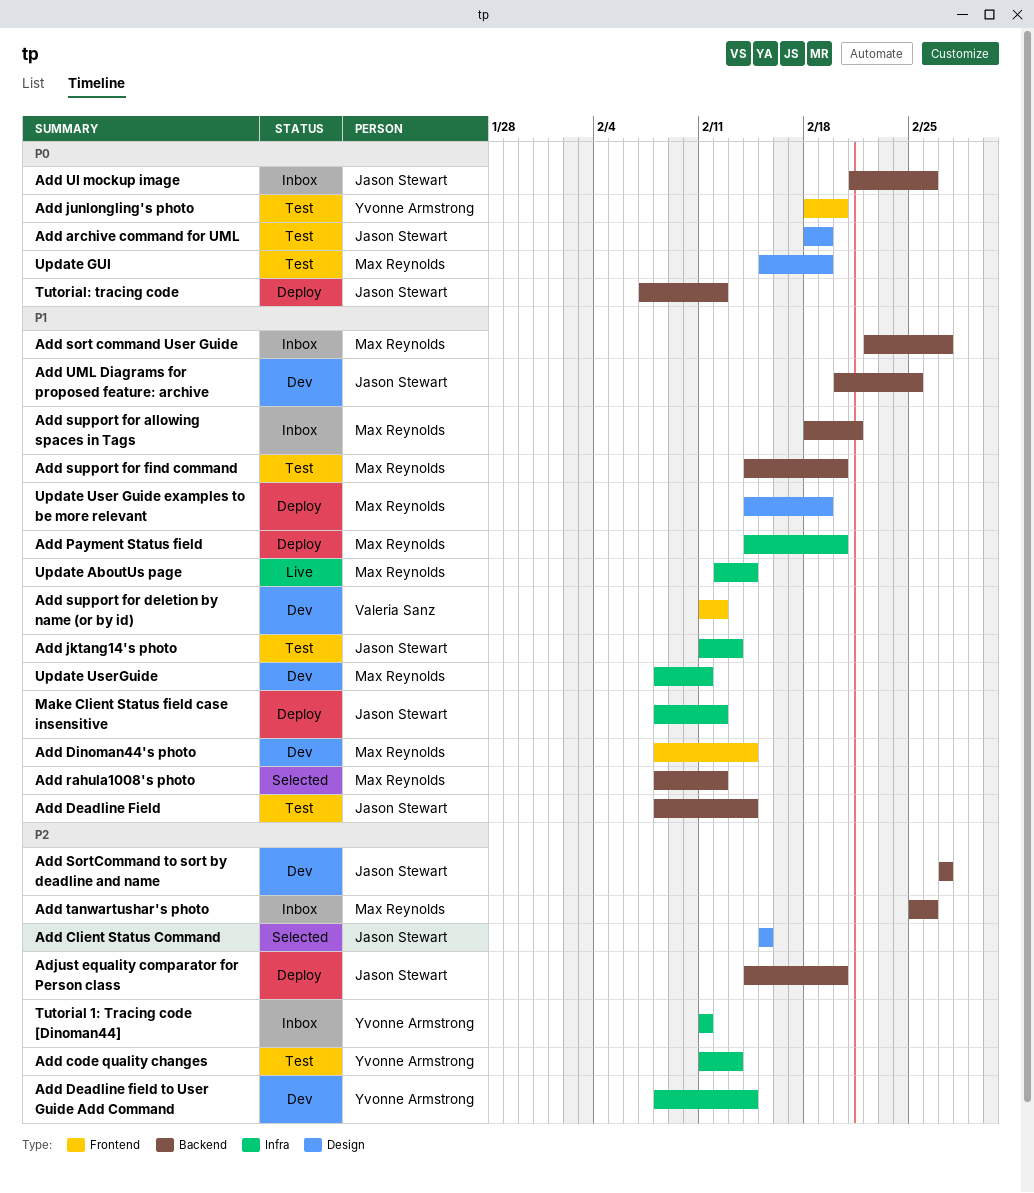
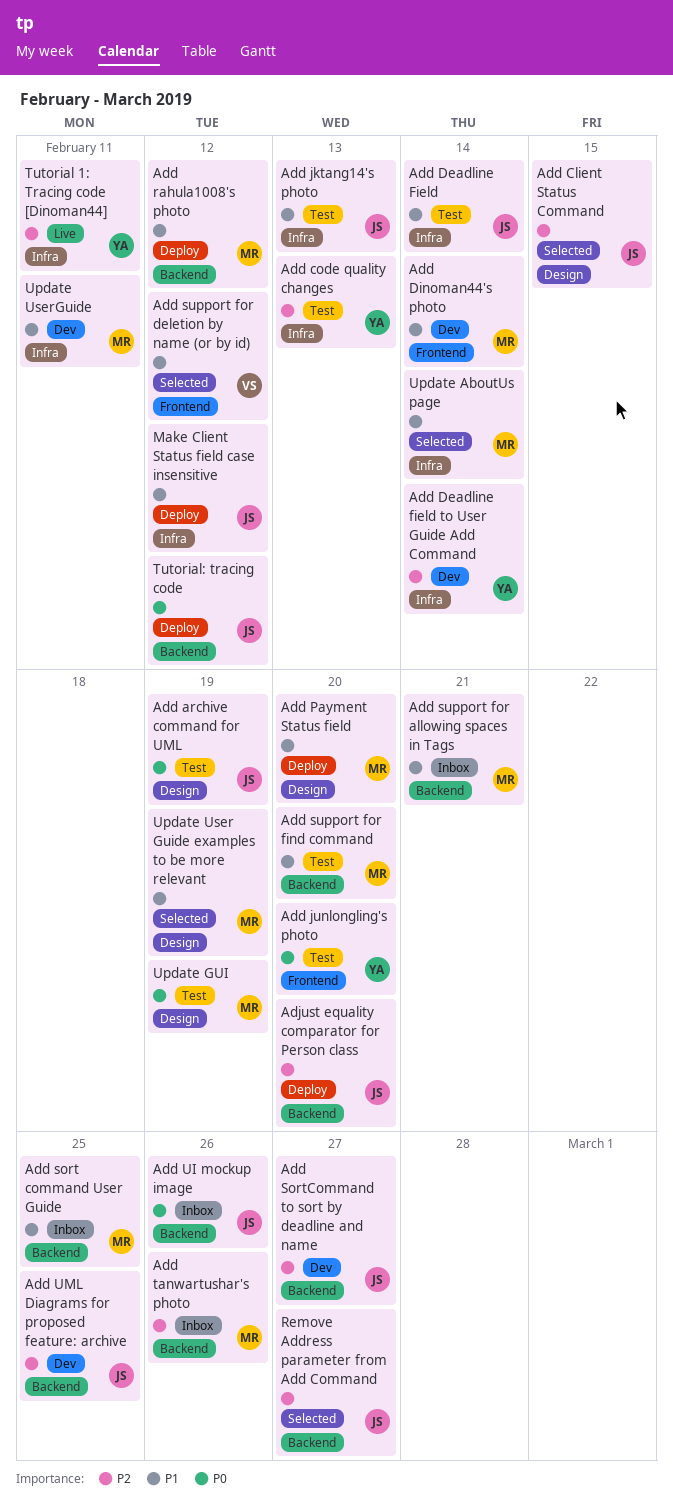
Add Deadline Field, label: Backend -> Infra
Add Payment Status field, label: Infra -> Design
Add rahula1008's photo, status: Selected -> Deploy
Add sort command User Guide, due: Feb 27 -> Feb 25
Add support for deletion by name (or by id), status: Dev -> Selected
Add UML Diagrams for proposed feature: archive, priority: P1 -> P2
Remove Address parameter from Add Command: none -> present
Tutorial 1: Tracing code [Dinoman44], status: Inbox -> Live
Update AboutUs page, status: Live -> Selected
Update User Guide examples to be more relevant, status: Deploy -> Selected

